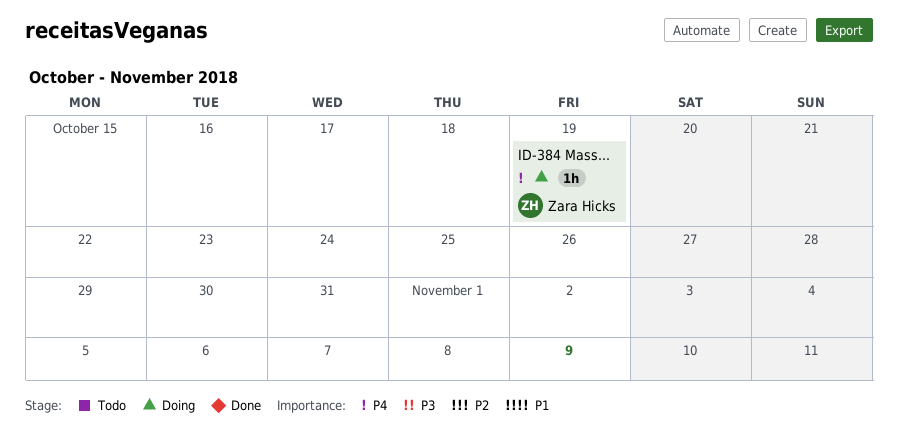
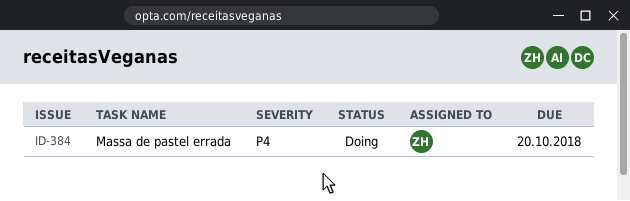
ID-384, due: Oct 19 -> Oct 20

